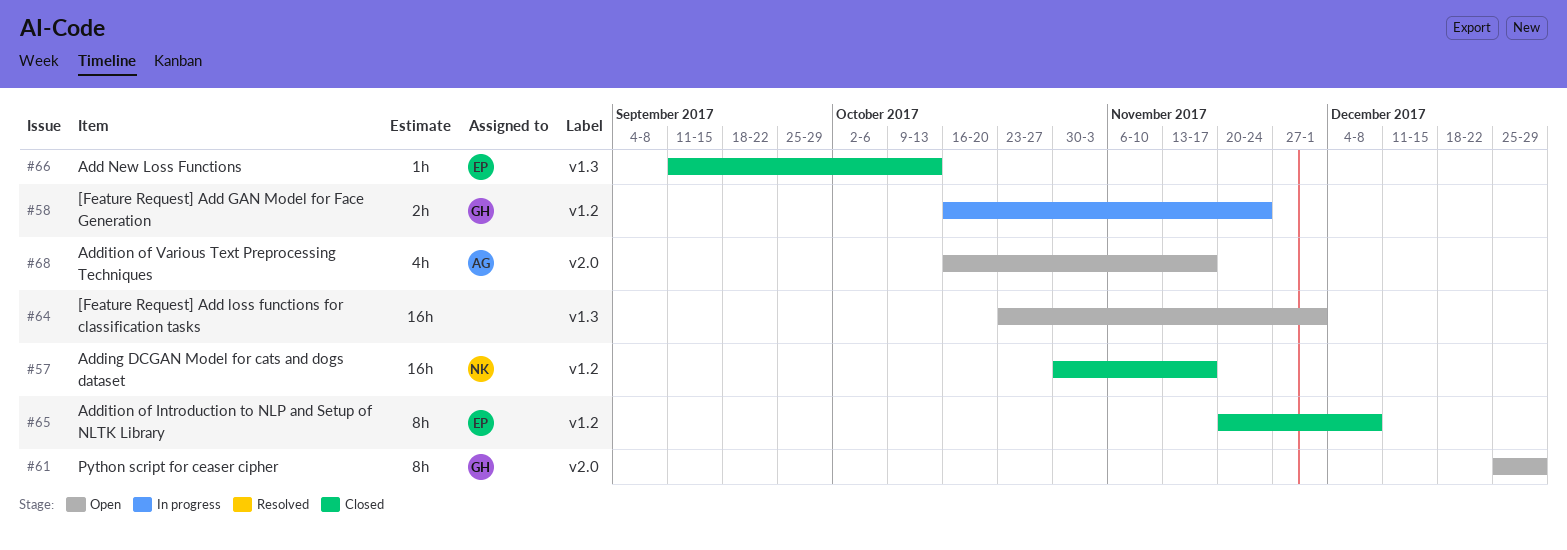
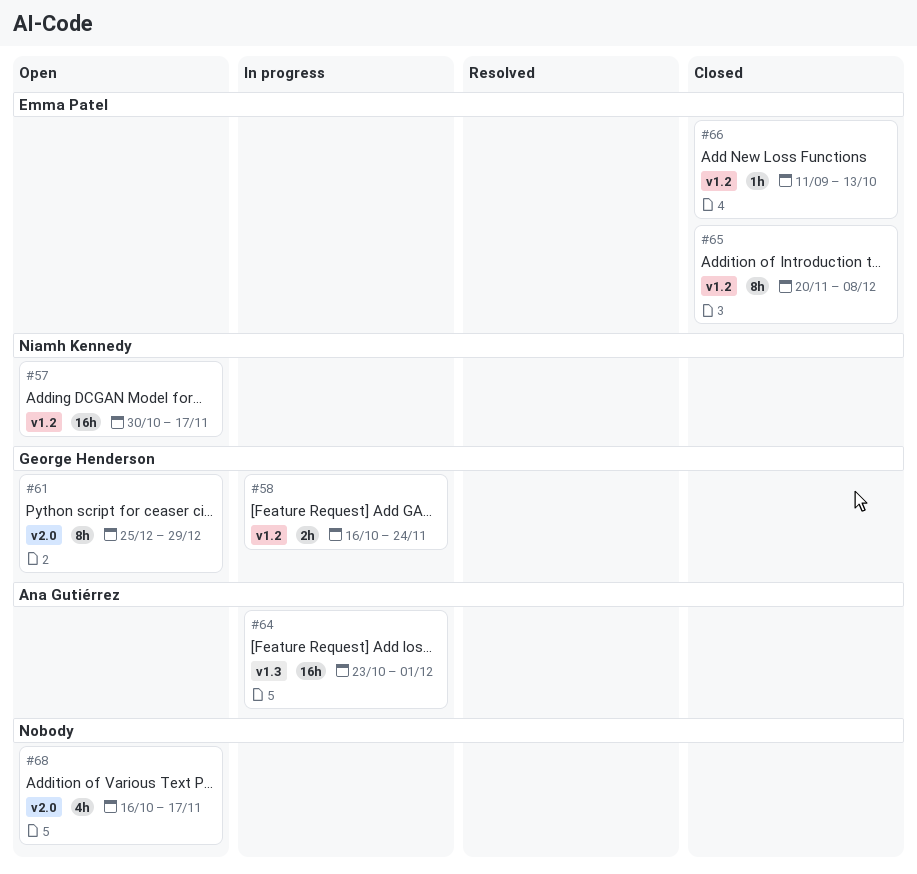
#57, status: Closed -> Open
#64, status: Open -> In progress
#64, owner: none -> Ana Gutiérrez
#66, label: v1.3 -> v1.2
#68, owner: Ana Gutiérrez -> none

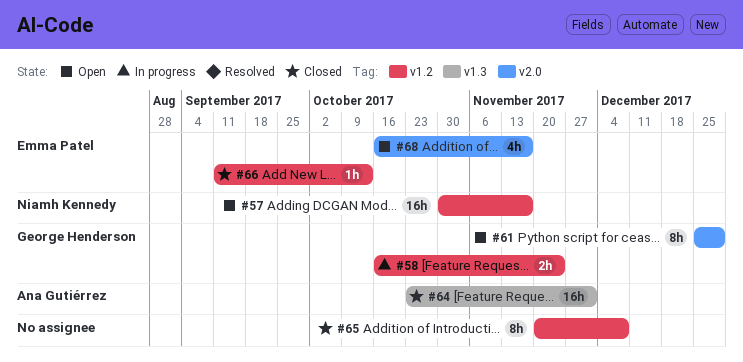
#64, status: In progress -> Closed
#65, owner: Emma Patel -> none
#68, owner: none -> Emma Patel

